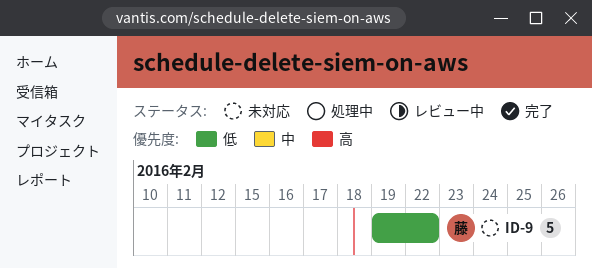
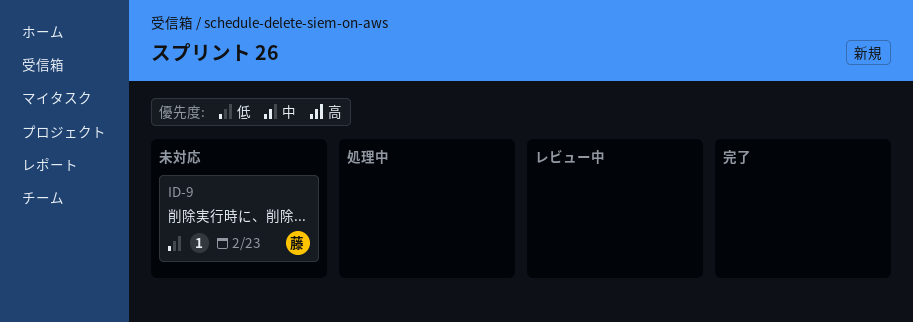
ID-9, estimate: 5 -> 1
ID-9, due: Feb 22 -> Feb 23

